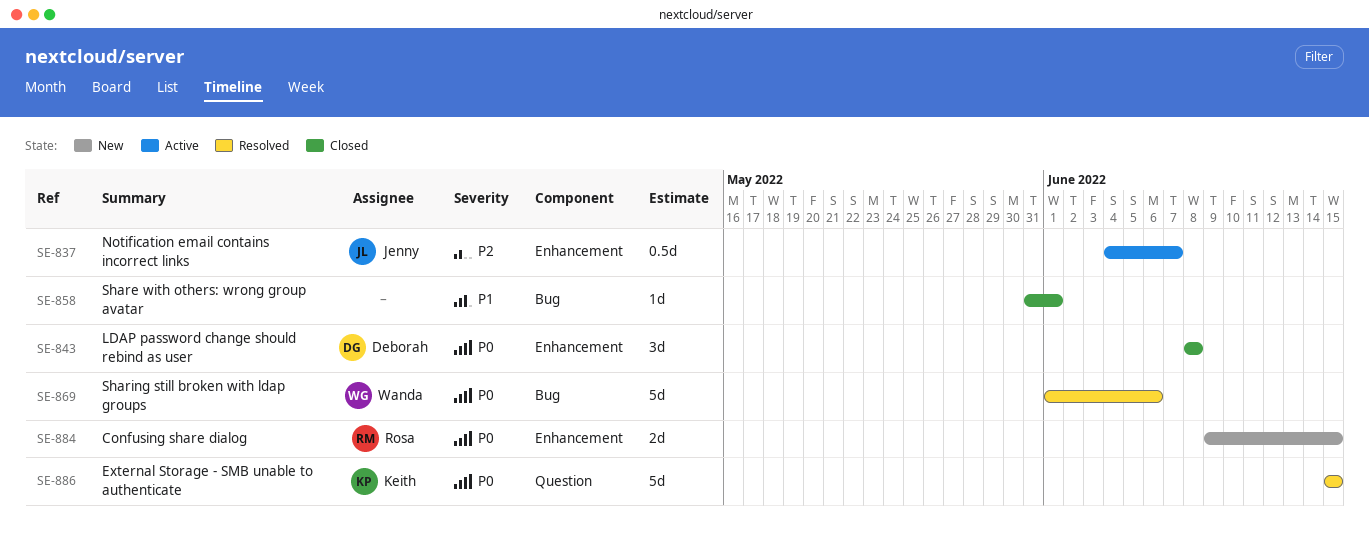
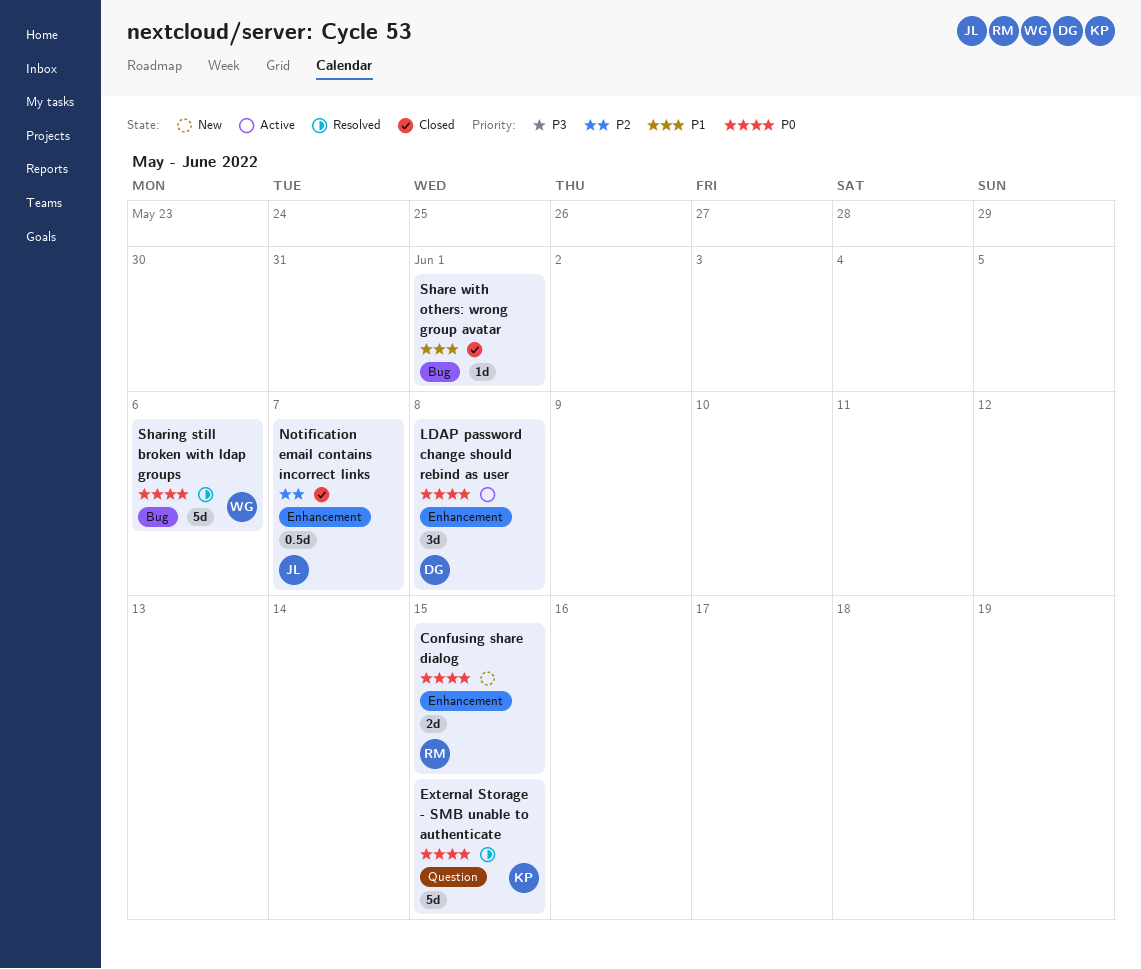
LDAP password change should rebind as user, status: Closed -> Active
Notification email contains incorrect links, status: Active -> Closed

